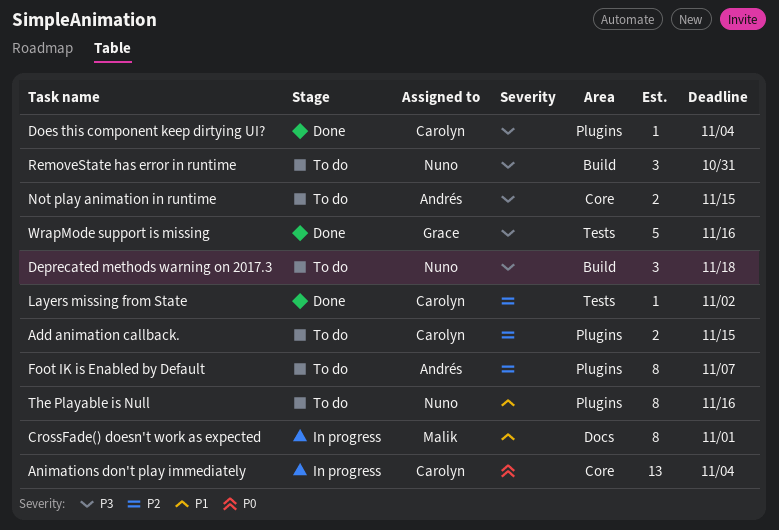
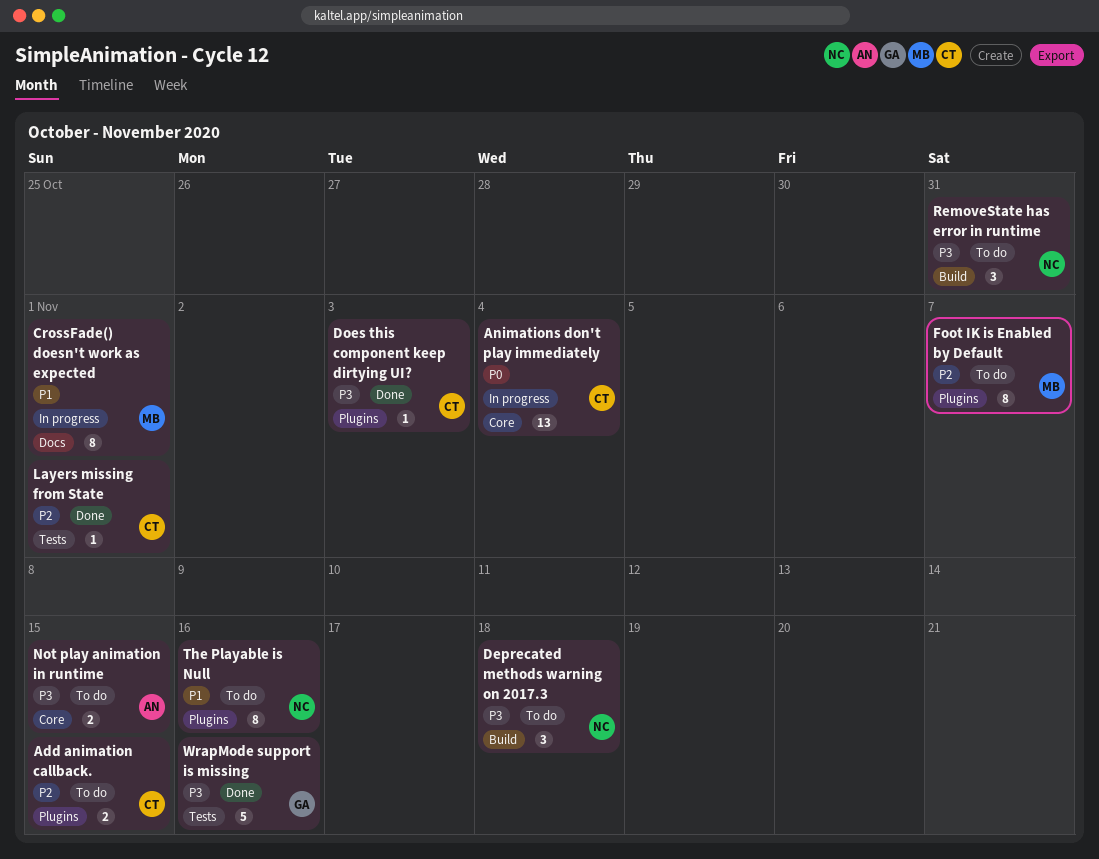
Does this component keep dirtying UI?, due: Nov 4 -> Nov 3
Foot IK is Enabled by Default, owner: Andrés -> Malik
Layers missing from State, due: Nov 2 -> Nov 1

